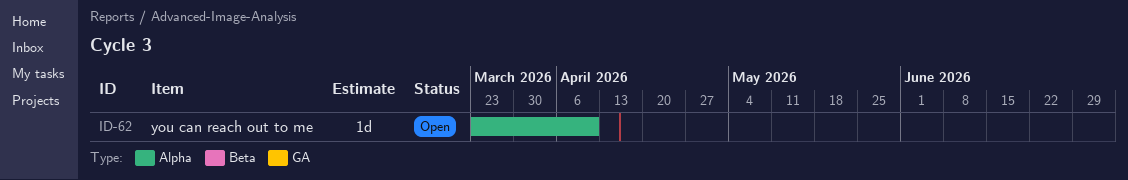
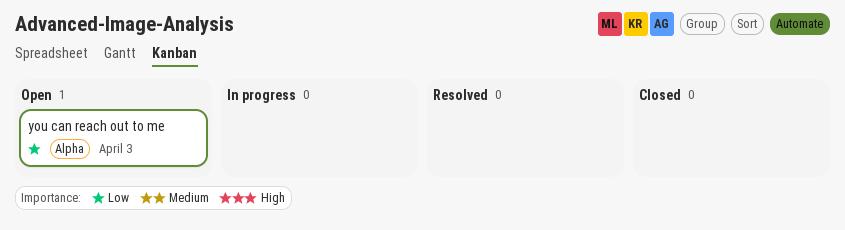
you can reach out to me, due: Apr 10 -> Apr 3

